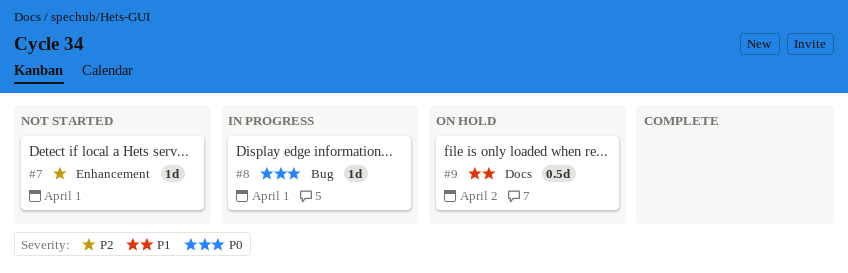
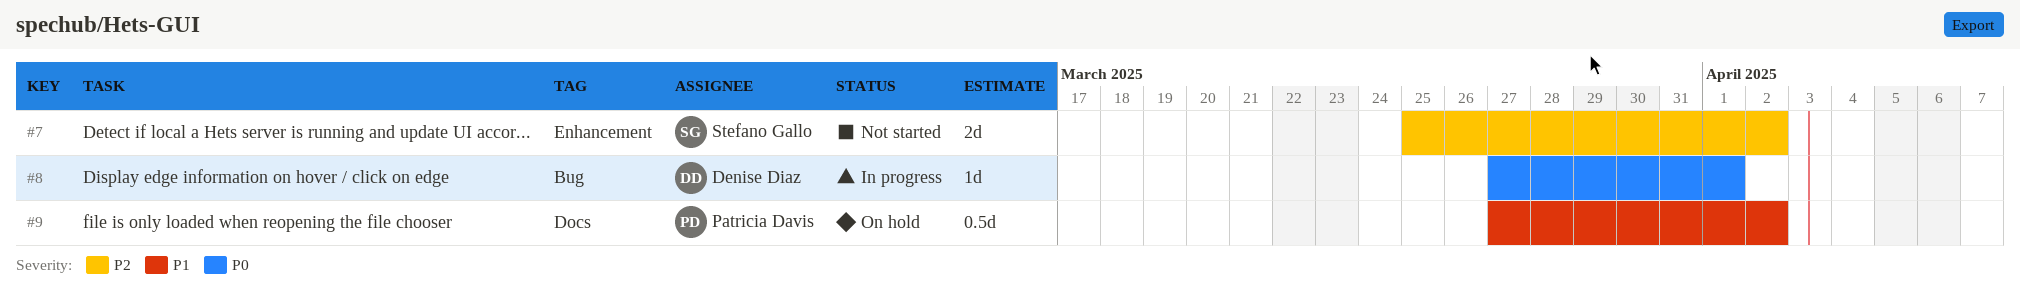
#7, estimate: 1d -> 2d
#7, due: Apr 1 -> Apr 2

